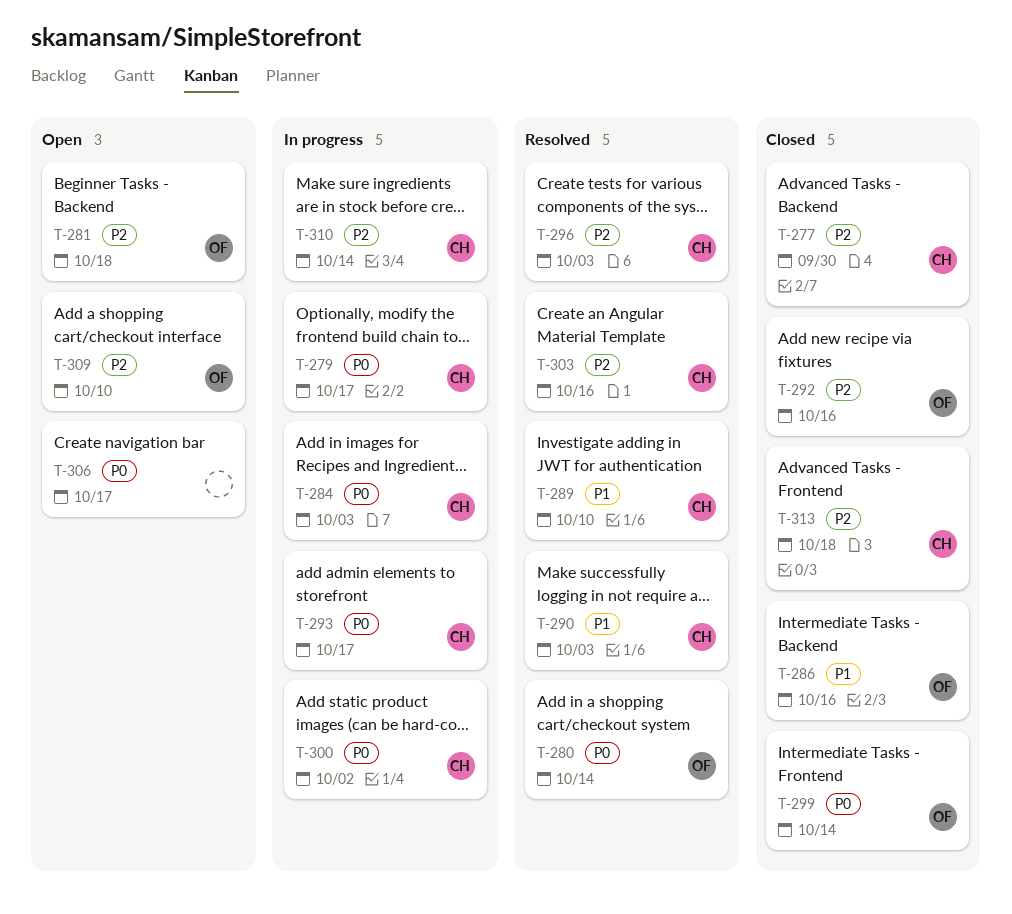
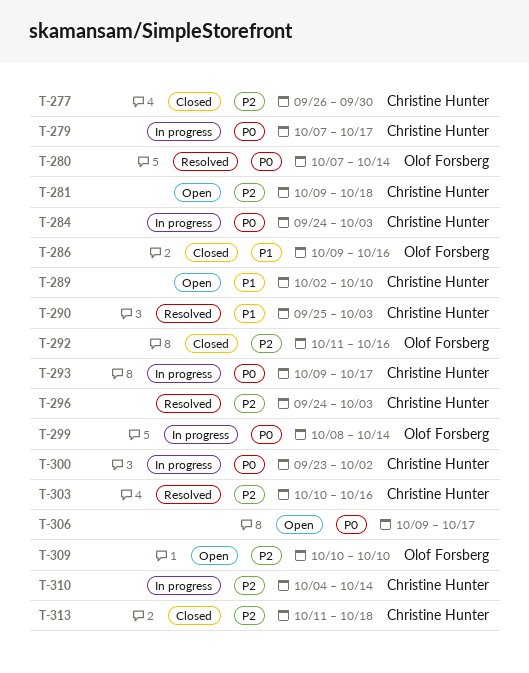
T-281, owner: Olof Forsberg -> Christine Hunter
T-289, status: Resolved -> Open
T-299, status: Closed -> In progress

